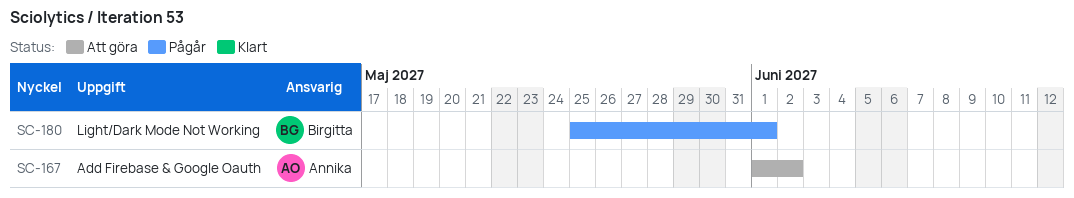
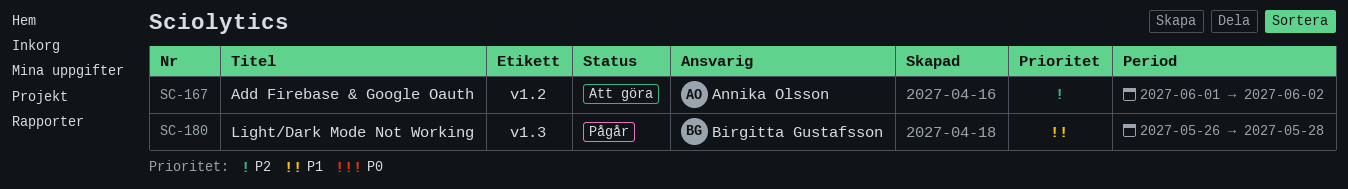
SC-180, start: May 25 -> May 26
SC-180, due: Jun 1 -> May 28

